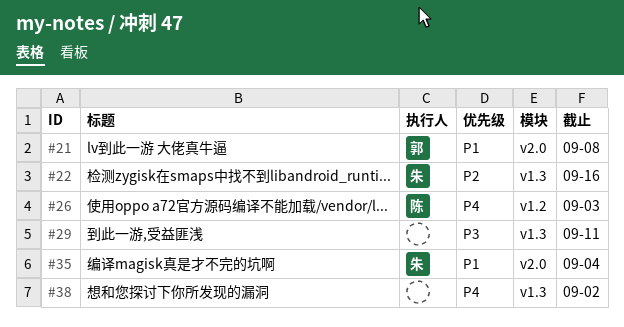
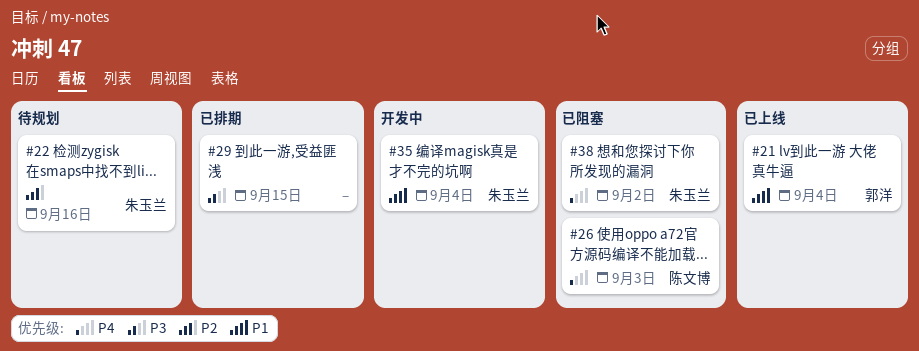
#21, due: Sep 8 -> Sep 4
#29, due: Sep 11 -> Sep 15
#38, owner: none -> 朱玉兰

